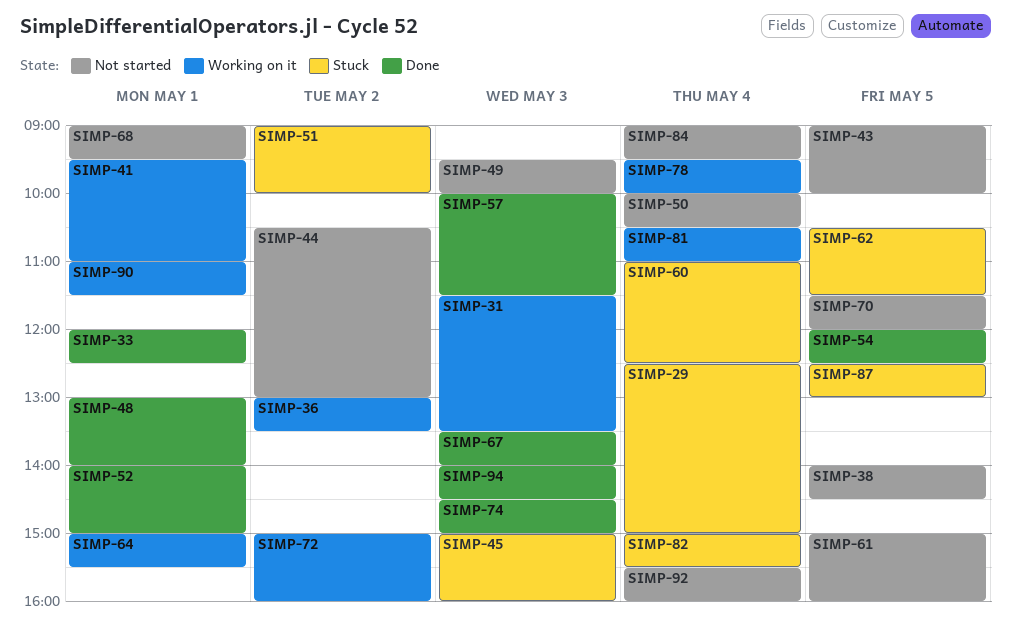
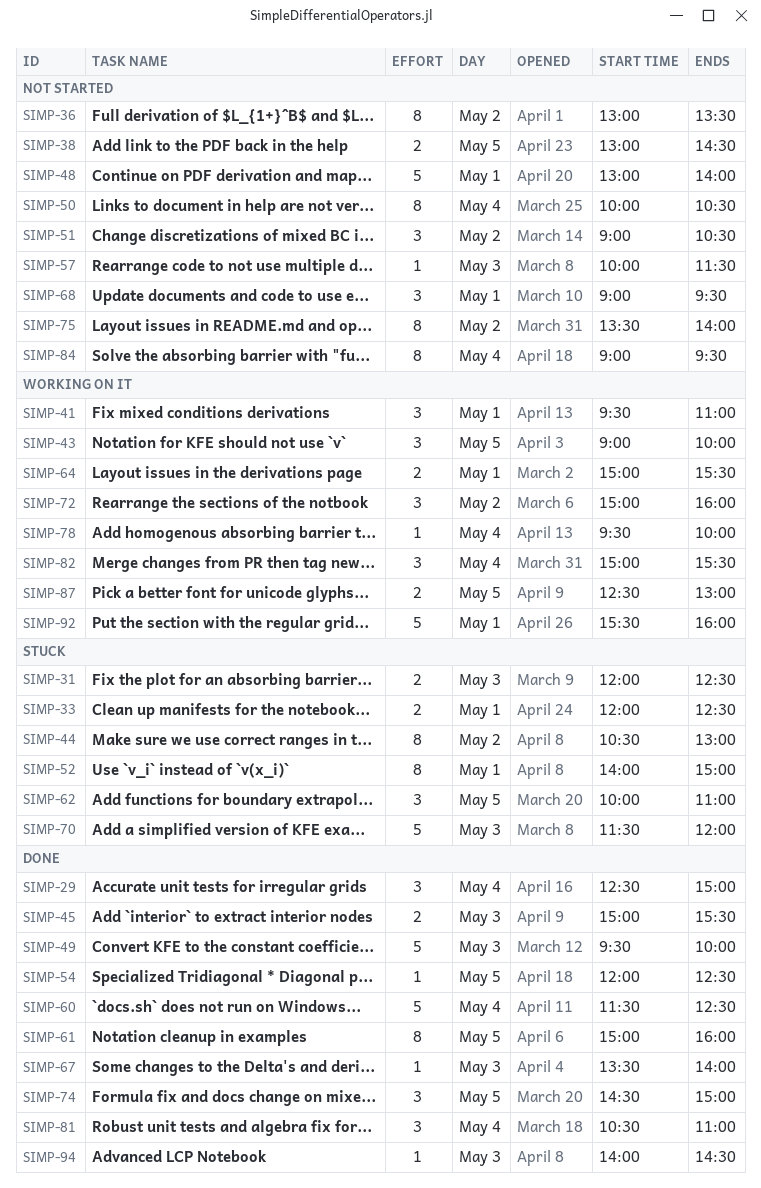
SIMP-29, status: Stuck -> Done
SIMP-31, status: Working on it -> Stuck
SIMP-31, begins: 11:30 -> 12:00
SIMP-31, ends: 13:30 -> 12:30
SIMP-33, status: Done -> Stuck
SIMP-36, status: Working on it -> Not started
SIMP-38, begins: 14:00 -> 13:00
SIMP-43, status: Not started -> Working on it
SIMP-44, status: Not started -> Stuck
SIMP-45, status: Stuck -> Done
SIMP-45, ends: 16:00 -> 15:30
SIMP-48, status: Done -> Not started
SIMP-49, status: Not started -> Done
SIMP-51, status: Stuck -> Not started
SIMP-51, ends: 10:00 -> 10:30
SIMP-52, status: Done -> Stuck
SIMP-57, status: Done -> Not started
SIMP-60, status: Stuck -> Done
SIMP-60, begins: 11:00 -> 11:30
SIMP-61, status: Not started -> Done
SIMP-62, begins: 10:30 -> 10:00
SIMP-62, ends: 11:30 -> 11:00
SIMP-70, status: Not started -> Stuck
SIMP-70, day: May 5 -> May 3
SIMP-74, day: May 3 -> May 5
SIMP-75: none -> present
SIMP-81, status: Working on it -> Done
SIMP-82, status: Stuck -> Working on it
SIMP-87, status: Stuck -> Working on it
SIMP-90: present -> none
SIMP-92, status: Not started -> Working on it
SIMP-92, day: May 4 -> May 1

